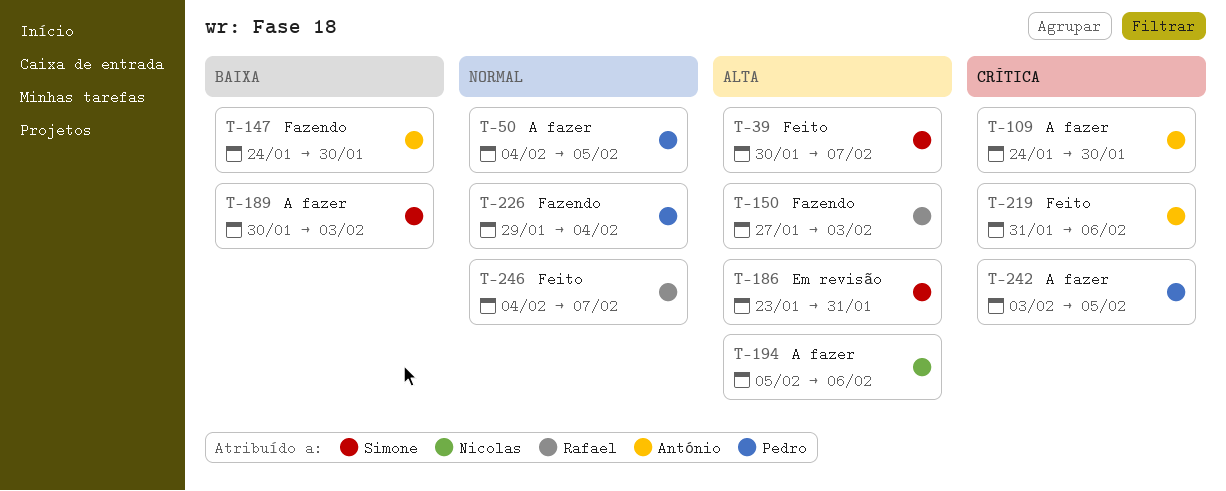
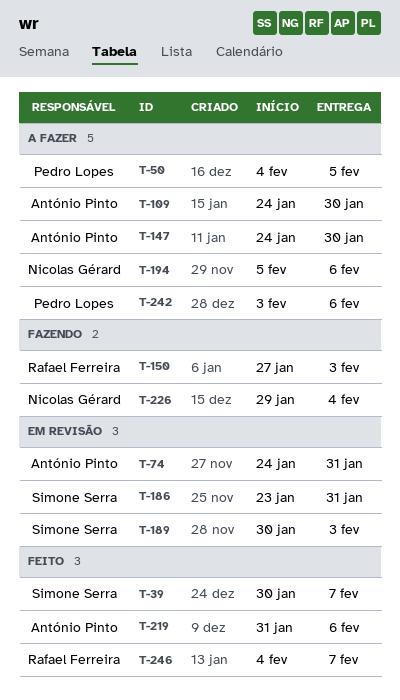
T-74: none -> present
T-147, status: Fazendo -> A fazer
T-189, status: A fazer -> Em revisão
T-226, owner: Pedro Lopes -> Nicolas Gérard
T-242, due: Feb 5 -> Feb 6

